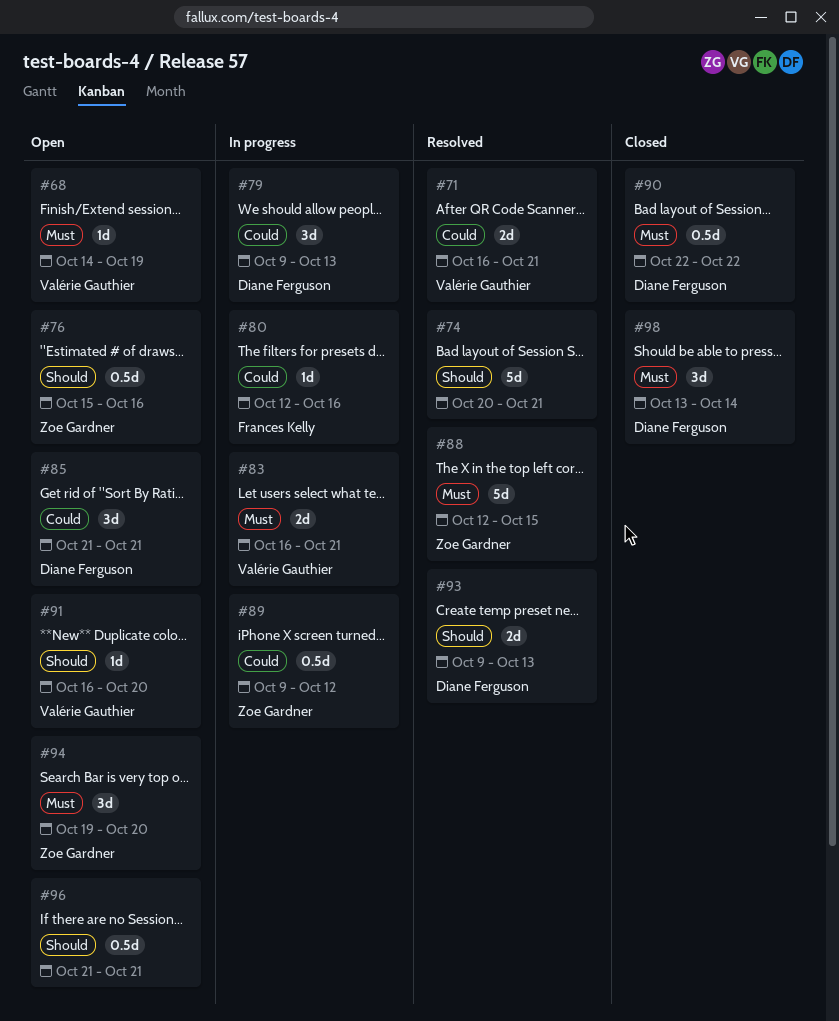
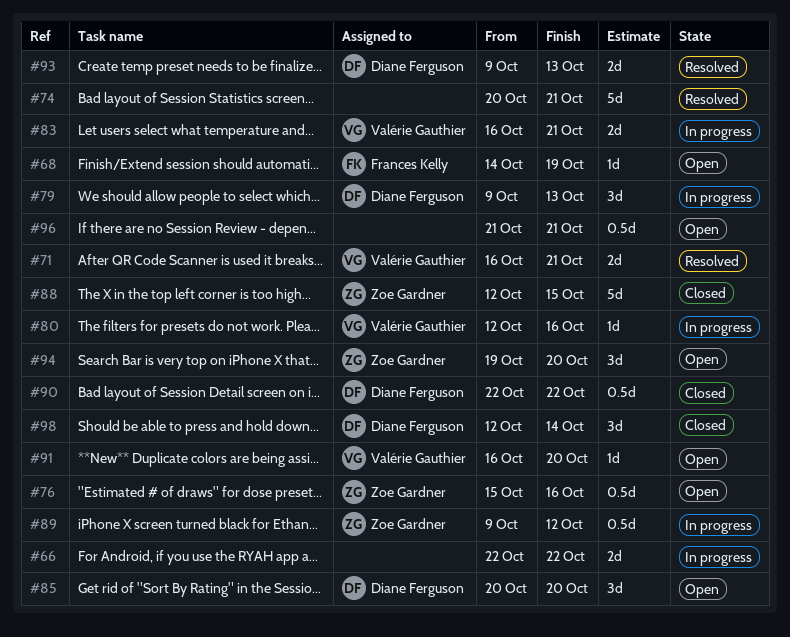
#66: none -> present
#68, owner: Valérie Gauthier -> Frances Kelly
#80, owner: Frances Kelly -> Valérie Gauthier
#85, start: Oct 21 -> Oct 20
#85, due: Oct 21 -> Oct 20
#88, status: Resolved -> Closed
#98, start: Oct 13 -> Oct 12

